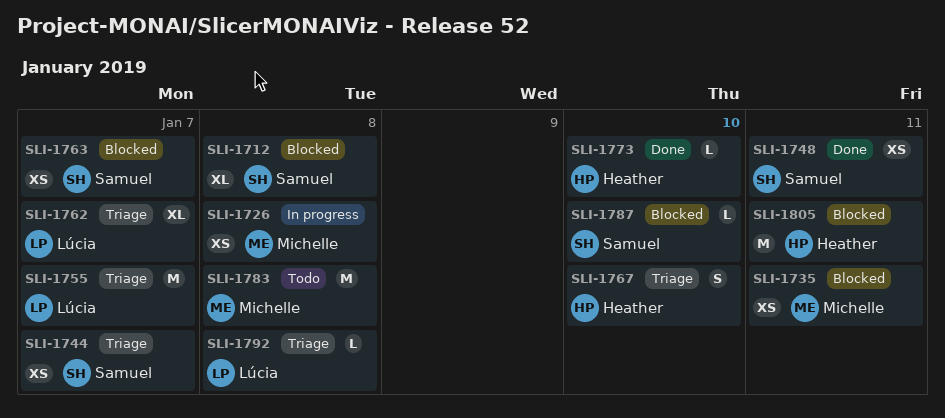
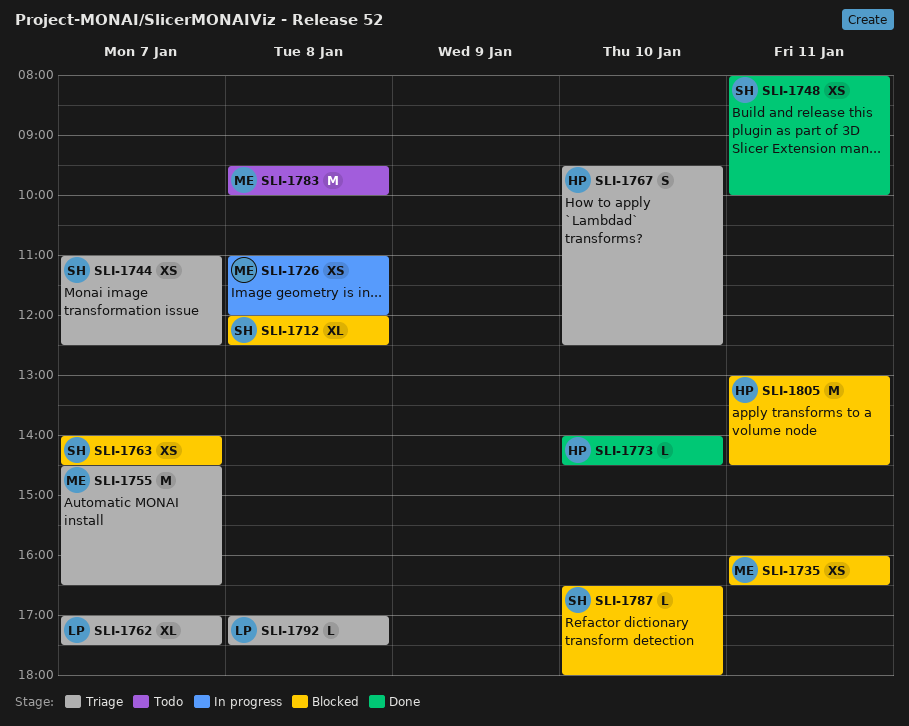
SLI-1755, owner: Lúcia -> Michelle

